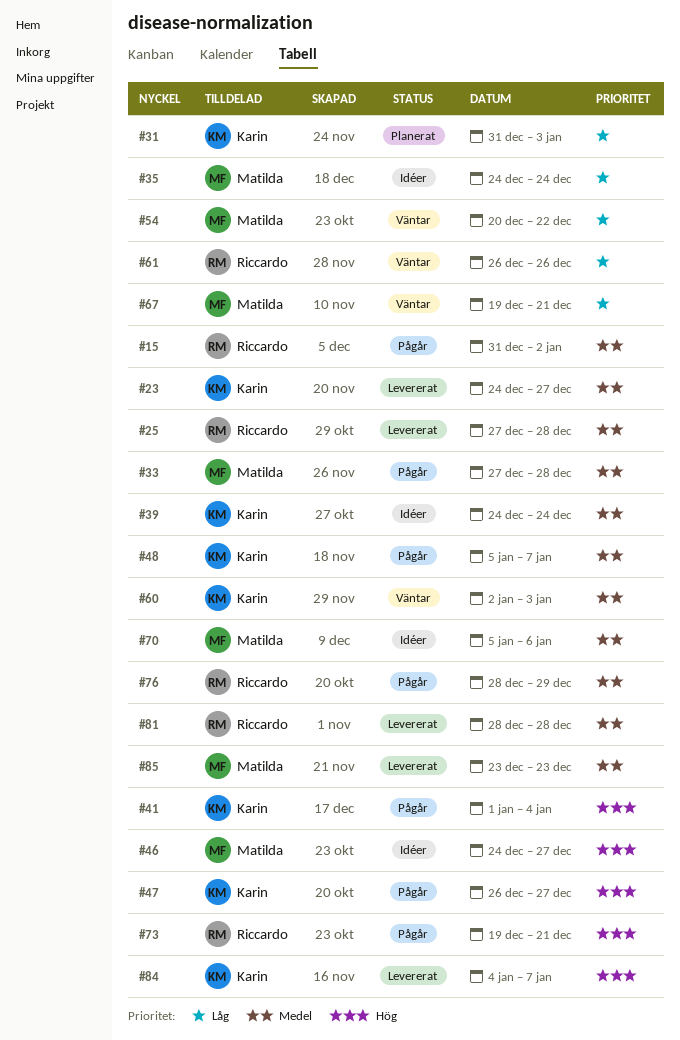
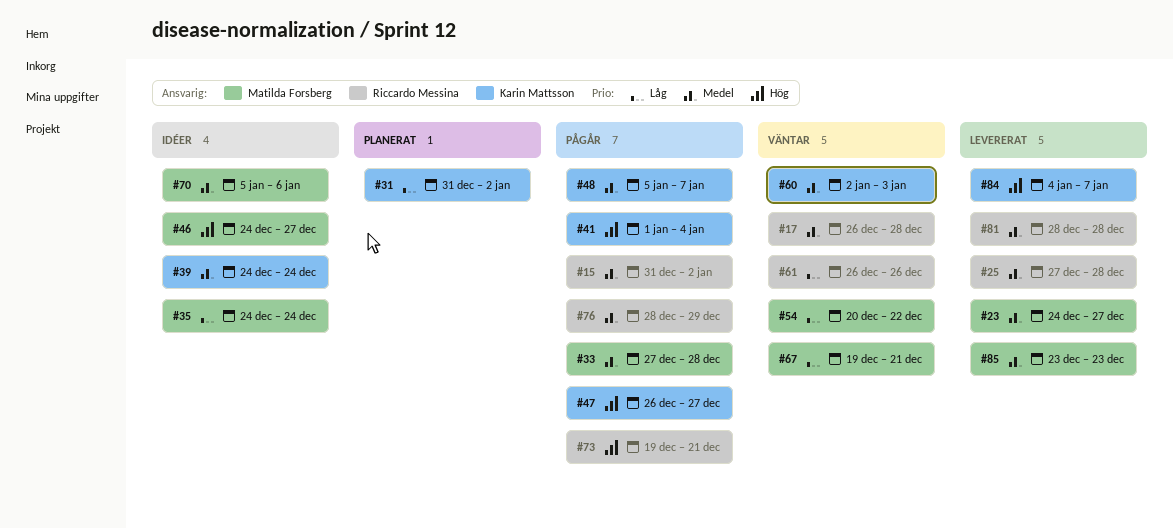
#17: none -> present
#23, owner: Karin Mattsson -> Matilda Forsberg
#31, due: Jan 3 -> Jan 2

